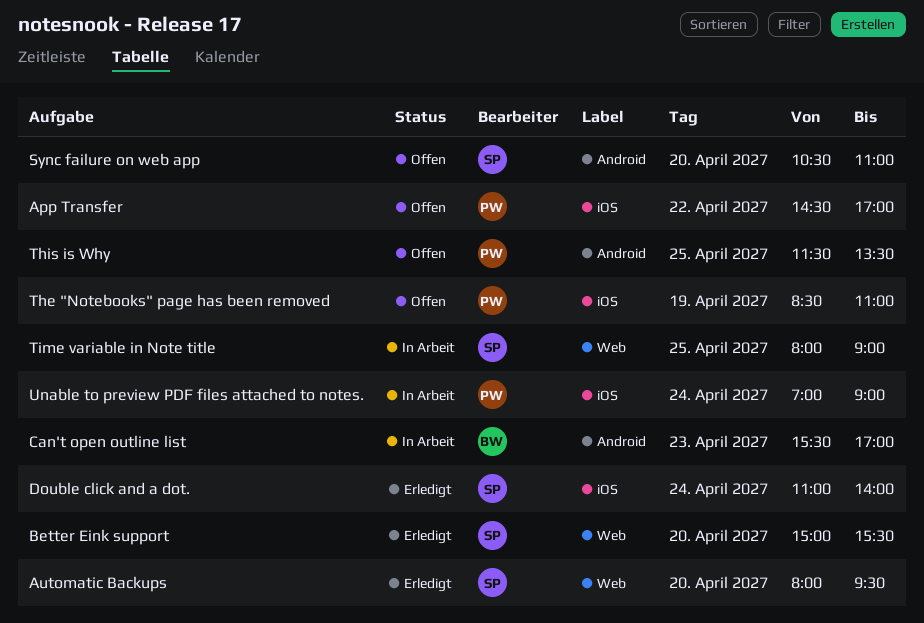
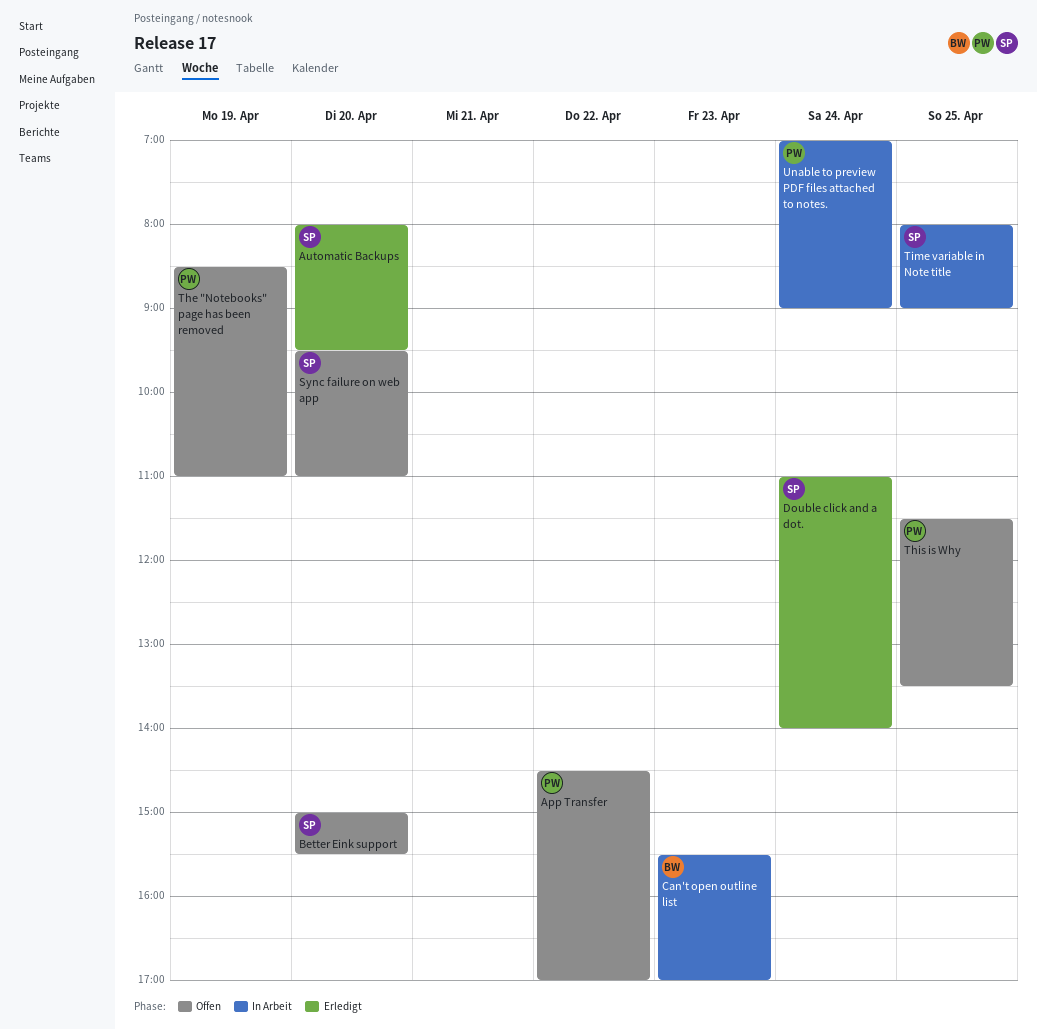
Better Eink support, status: Erledigt -> Offen
Sync failure on web app, begins: 10:30 -> 09:30

